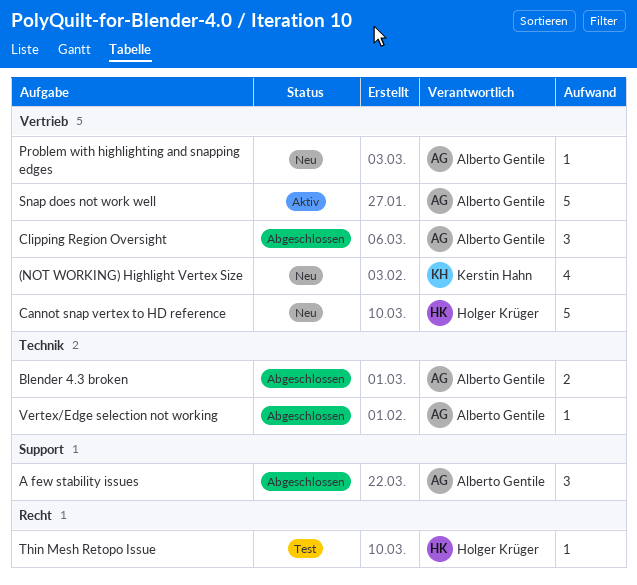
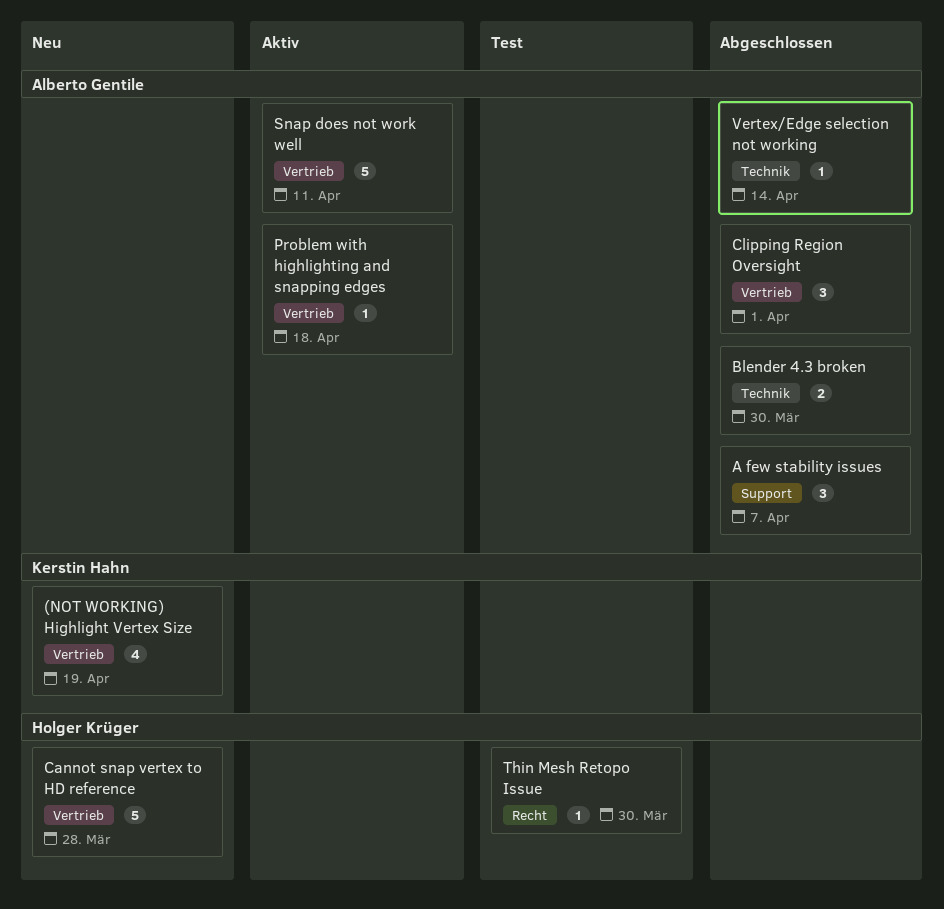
Problem with highlighting and snapping edges, status: Neu -> Aktiv

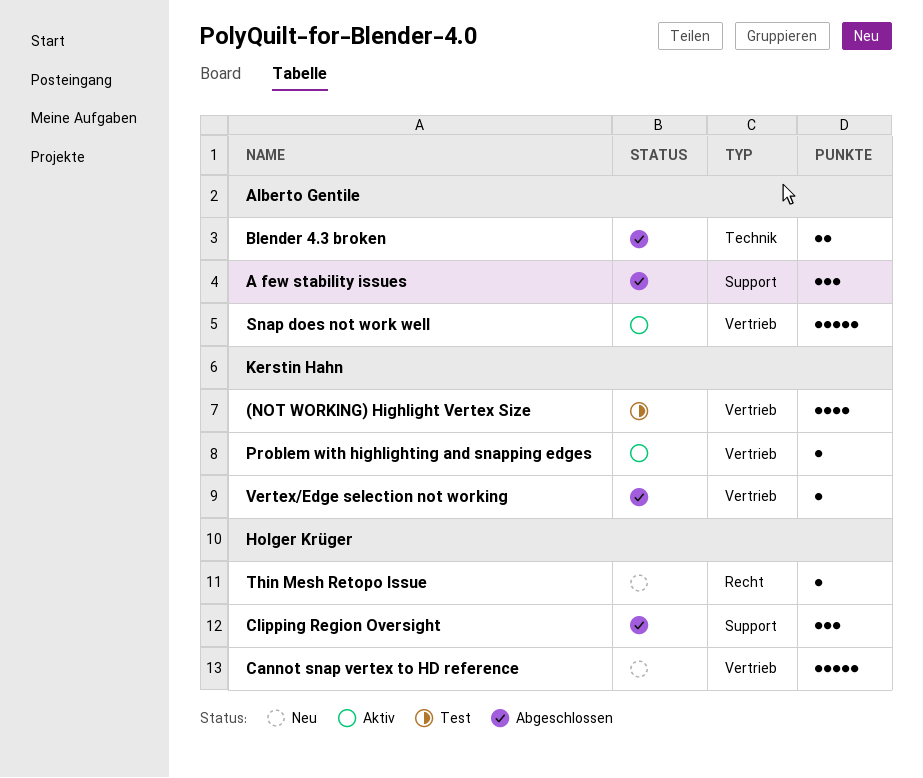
(NOT WORKING) Highlight Vertex Size, status: Neu -> Test
Clipping Region Oversight, owner: Alberto Gentile -> Holger Krüger
Clipping Region Oversight, label: Vertrieb -> Support
Problem with highlighting and snapping edges, owner: Alberto Gentile -> Kerstin Hahn
Thin Mesh Retopo Issue, status: Test -> Neu
Vertex/Edge selection not working, owner: Alberto Gentile -> Kerstin Hahn
Vertex/Edge selection not working, label: Technik -> Vertrieb

